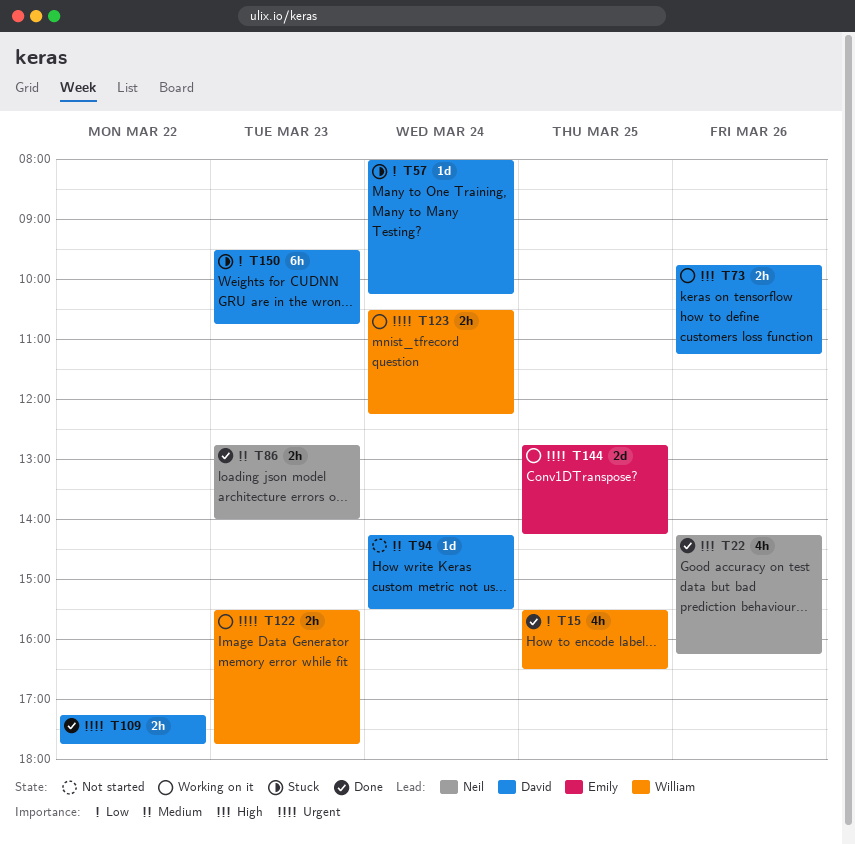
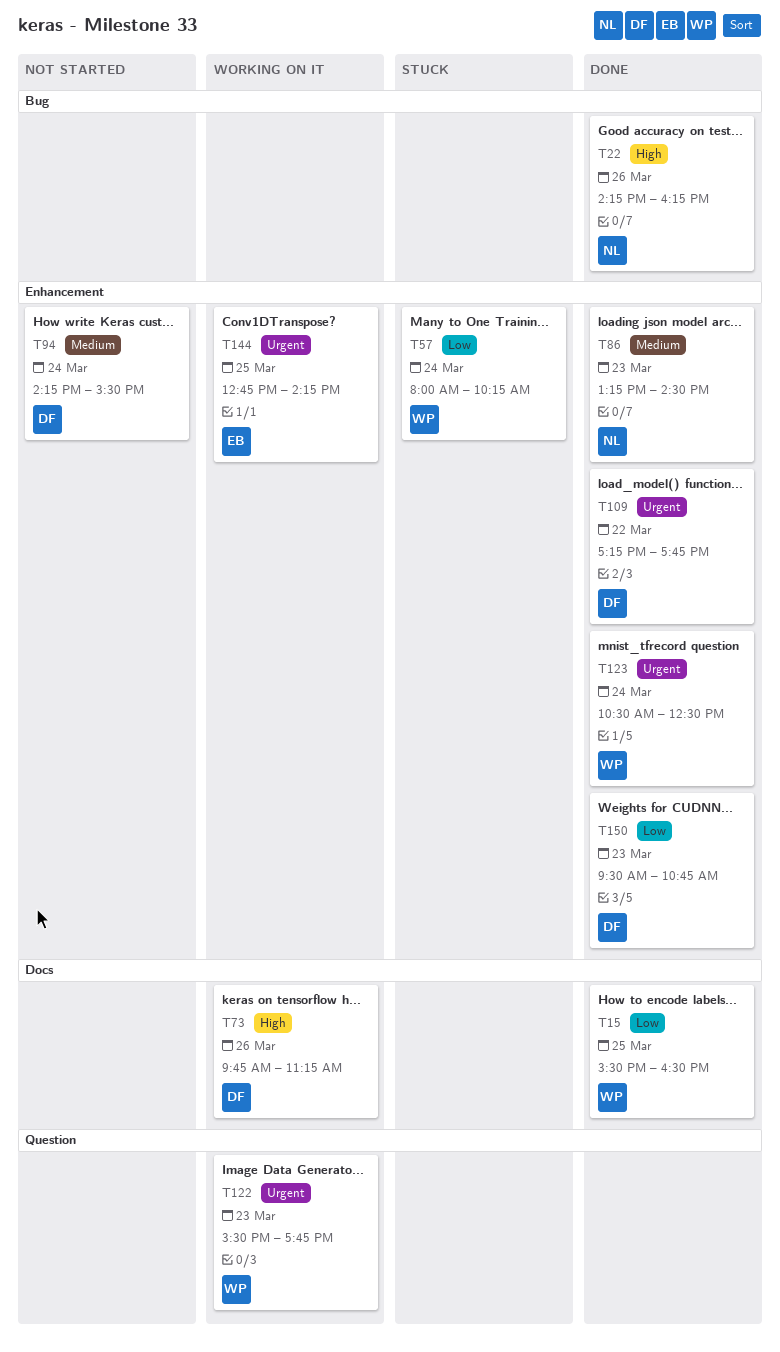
T57, owner: David -> William
T86, begins: 12:45 -> 13:15
T86, ends: 14:00 -> 14:30
T123, status: Working on it -> Done
T123, ends: 12:15 -> 12:30
T150, status: Stuck -> Done

